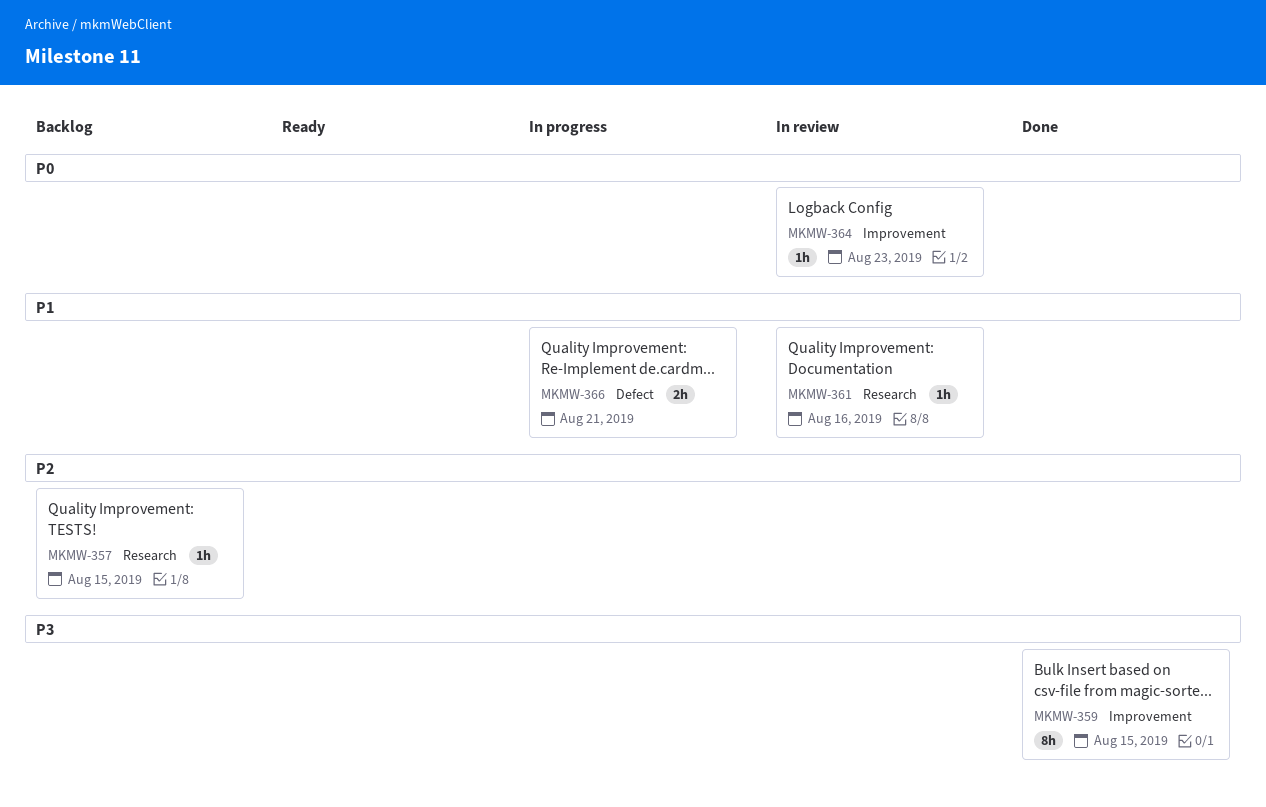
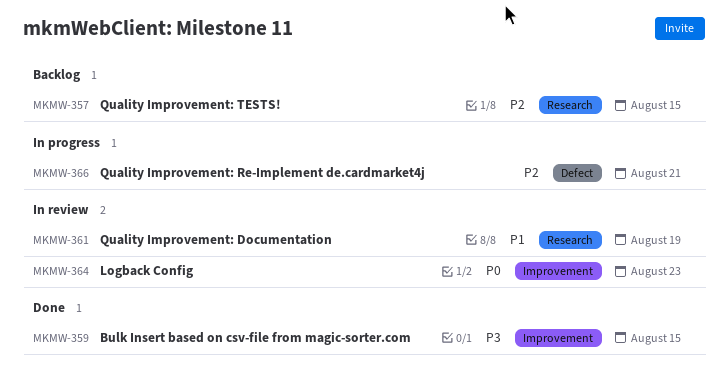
MKMW-361, due: Aug 16 -> Aug 19
MKMW-366, priority: P1 -> P2

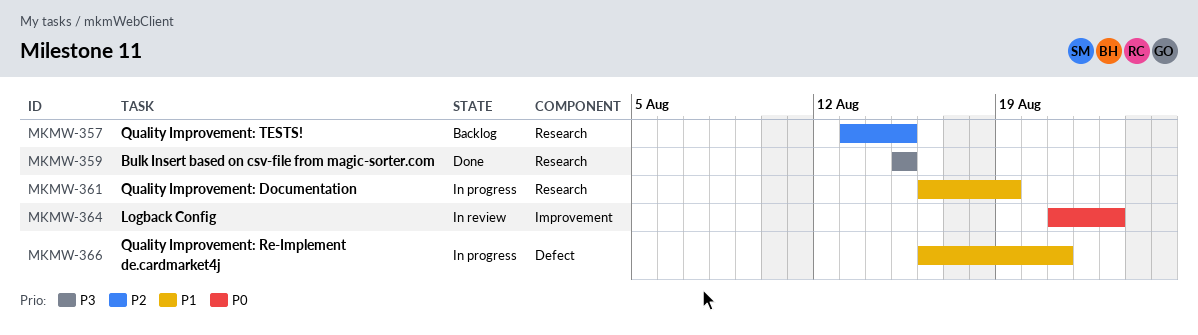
MKMW-359, label: Improvement -> Research
MKMW-361, status: In review -> In progress
MKMW-366, priority: P2 -> P1

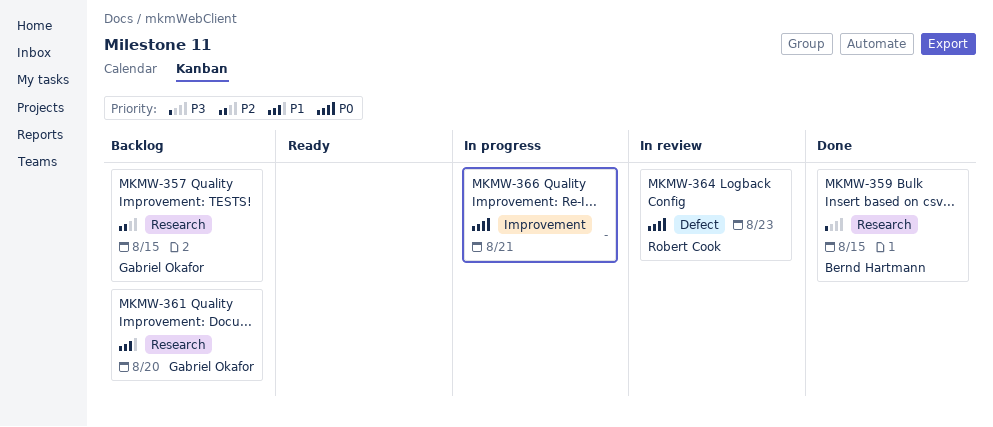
MKMW-361, status: In progress -> Backlog
MKMW-361, due: Aug 19 -> Aug 20
MKMW-364, label: Improvement -> Defect
MKMW-366, priority: P1 -> P0
MKMW-366, label: Defect -> Improvement

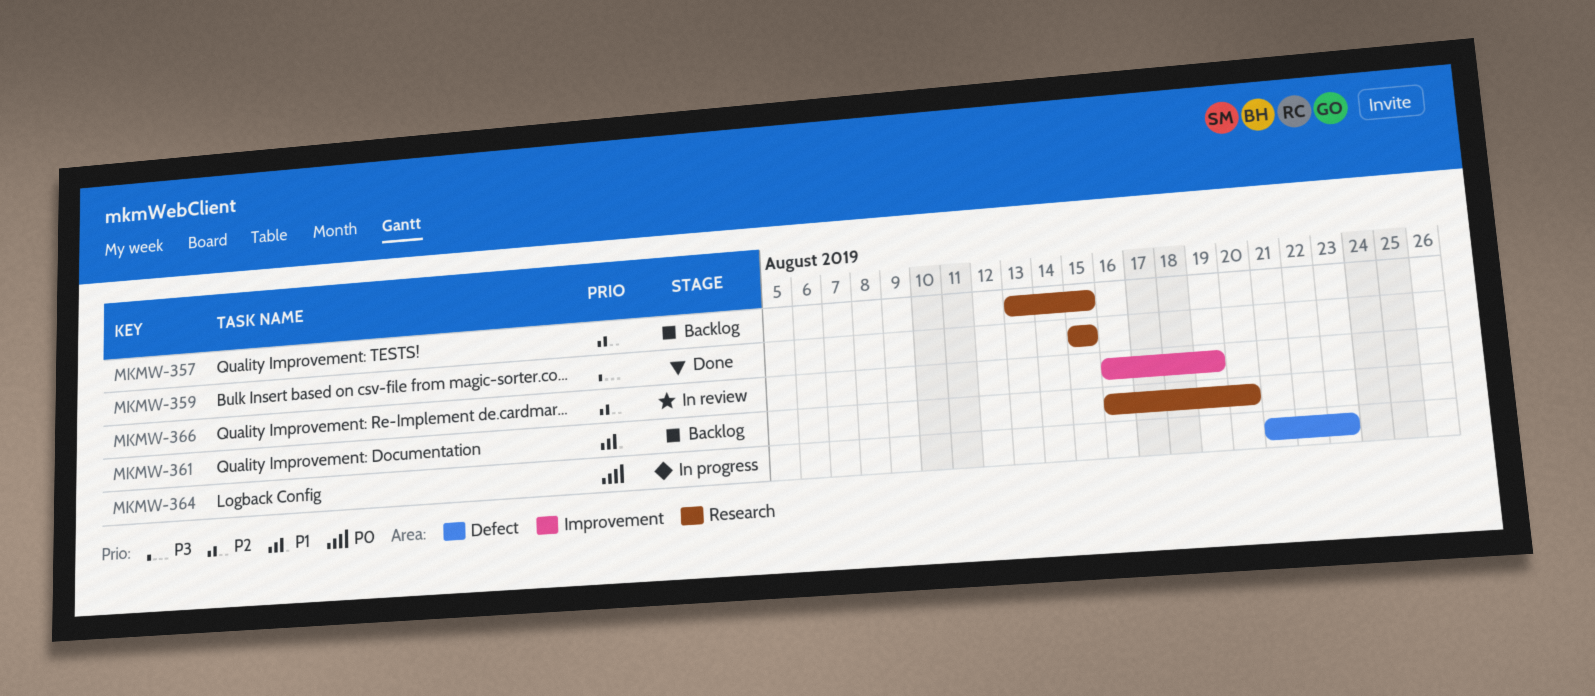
MKMW-364, status: In review -> In progress
MKMW-366, status: In progress -> In review
MKMW-366, priority: P0 -> P2
MKMW-366, due: Aug 21 -> Aug 19

